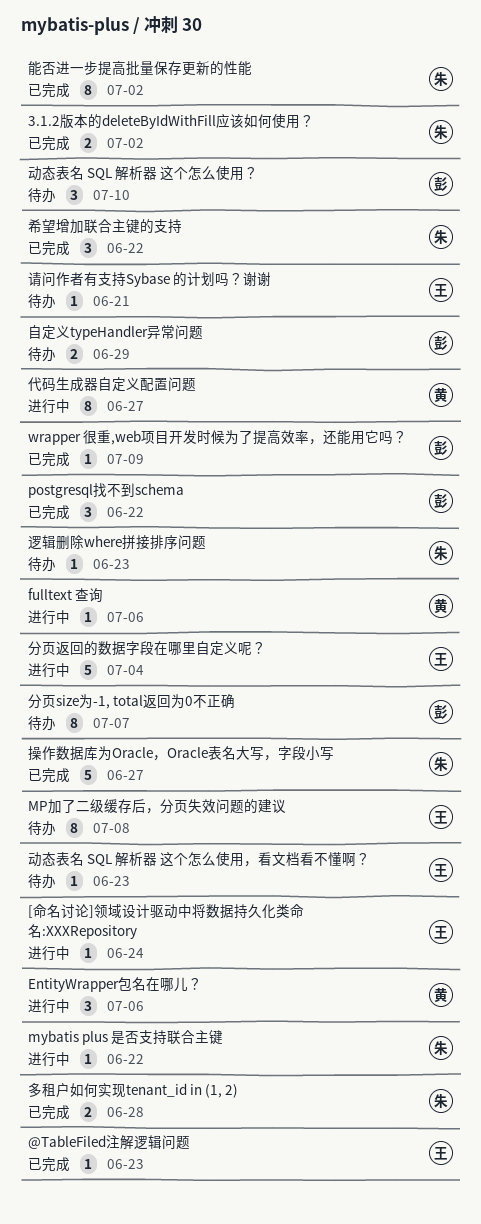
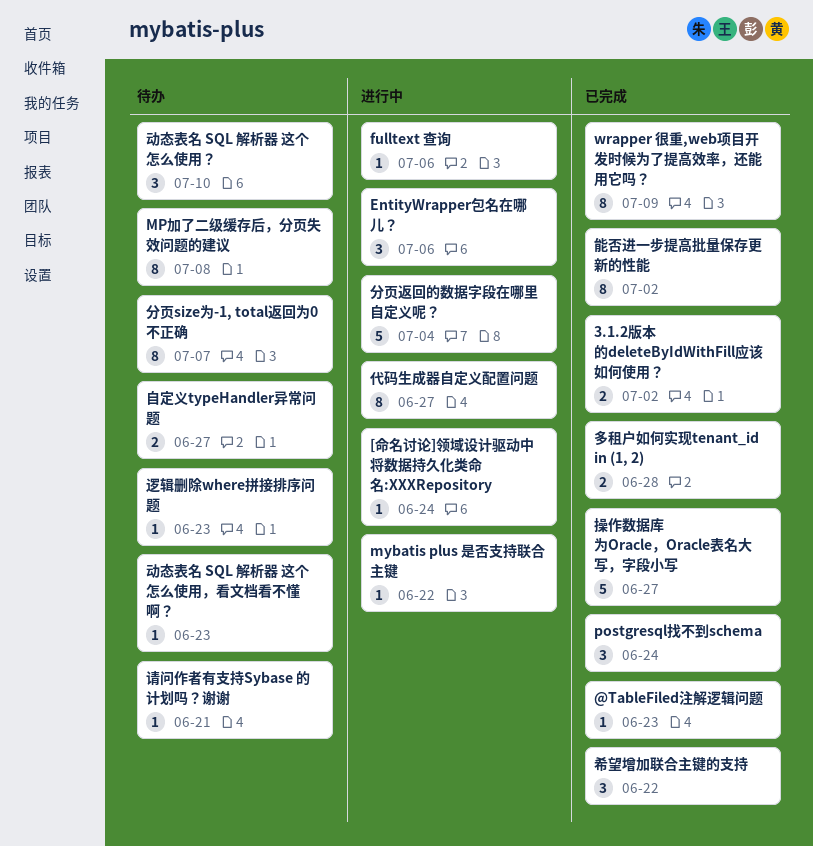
postgresql找不到schema, due: Jun 22 -> Jun 24
wrapper 很重,web项目开发时候为了提高效率，还能用它吗？, estimate: 1 -> 8
自定义typeHandler异常问题, due: Jun 29 -> Jun 27

